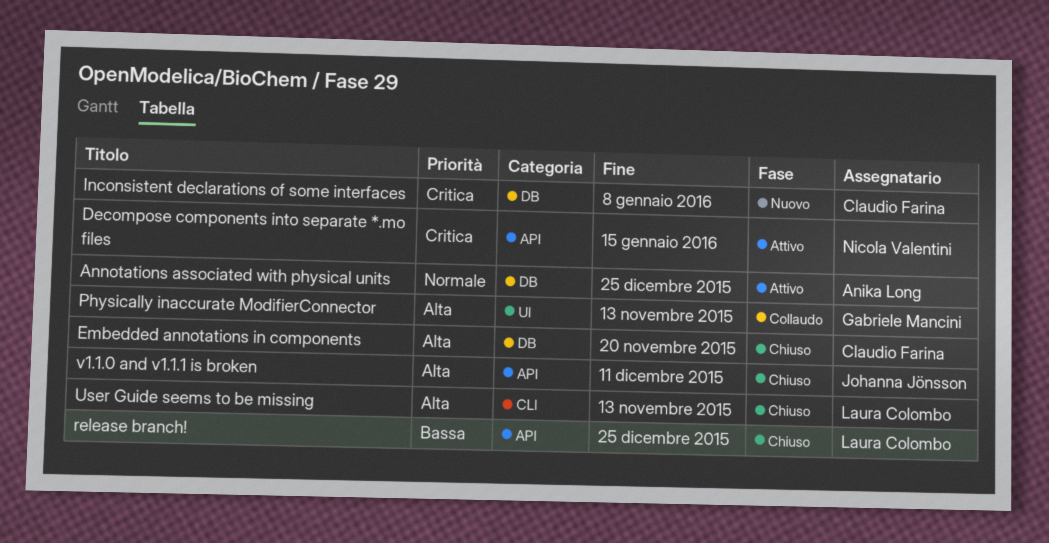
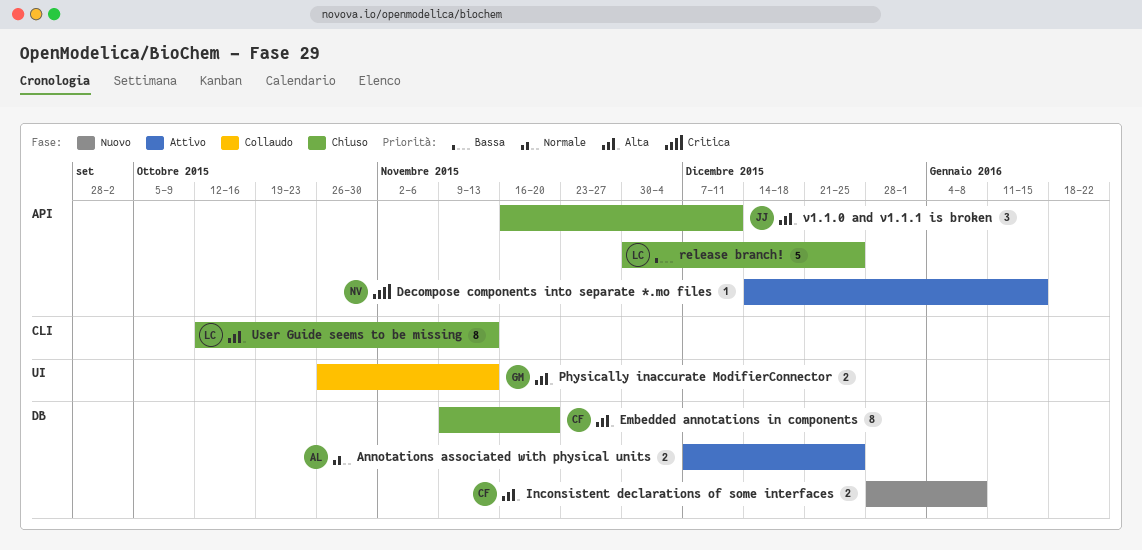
Inconsistent declarations of some interfaces, priority: Critica -> Alta

